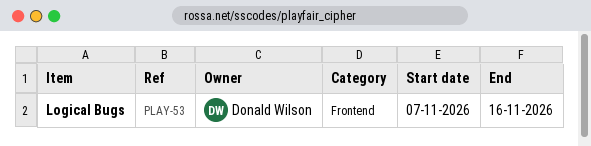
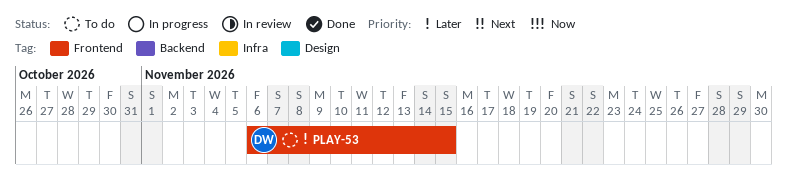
PLAY-53, start: Nov 7 -> Nov 6
PLAY-53, due: Nov 16 -> Nov 15

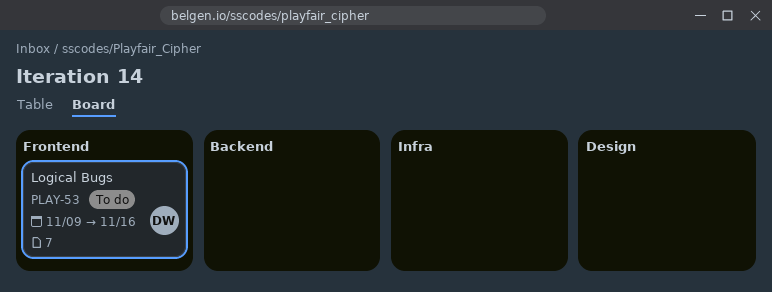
PLAY-53, start: Nov 6 -> Nov 9
PLAY-53, due: Nov 15 -> Nov 16

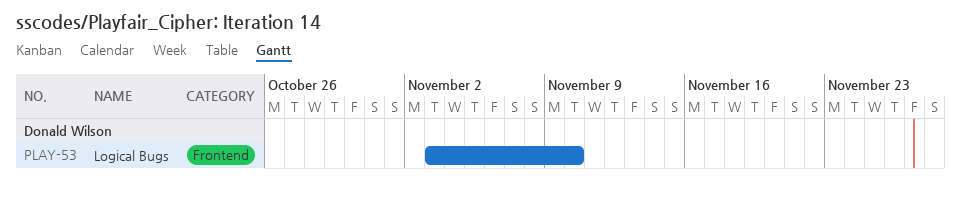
PLAY-53, start: Nov 9 -> Nov 3
PLAY-53, due: Nov 16 -> Nov 10

